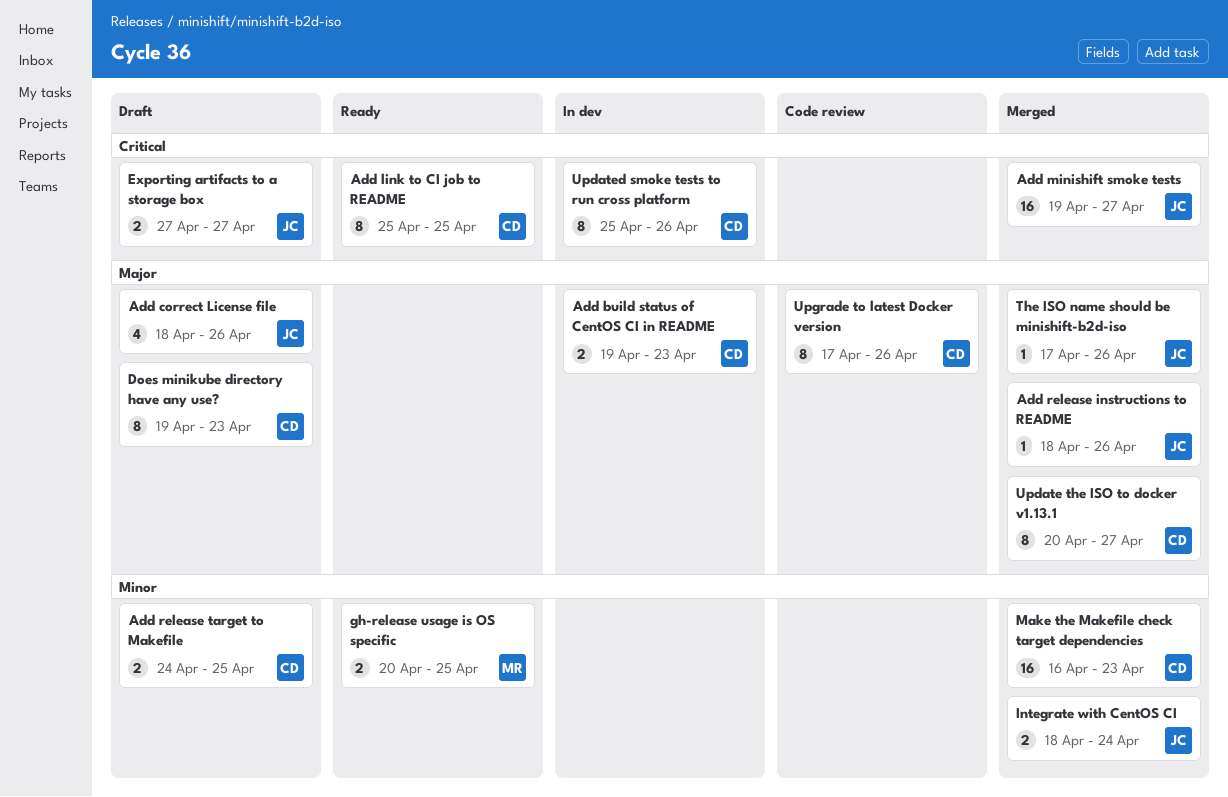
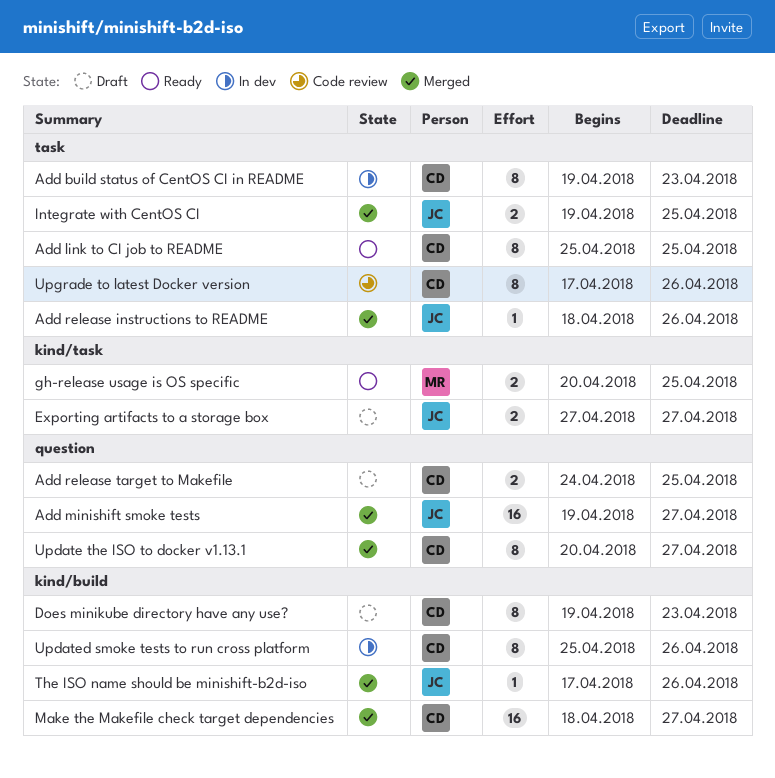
Add build status of CentOS CI in README, estimate: 2 -> 8
Add correct License file: present -> none
Integrate with CentOS CI, start: Apr 18 -> Apr 19
Integrate with CentOS CI, due: Apr 24 -> Apr 25
Make the Makefile check target dependencies, start: Apr 16 -> Apr 18
Make the Makefile check target dependencies, due: Apr 23 -> Apr 27

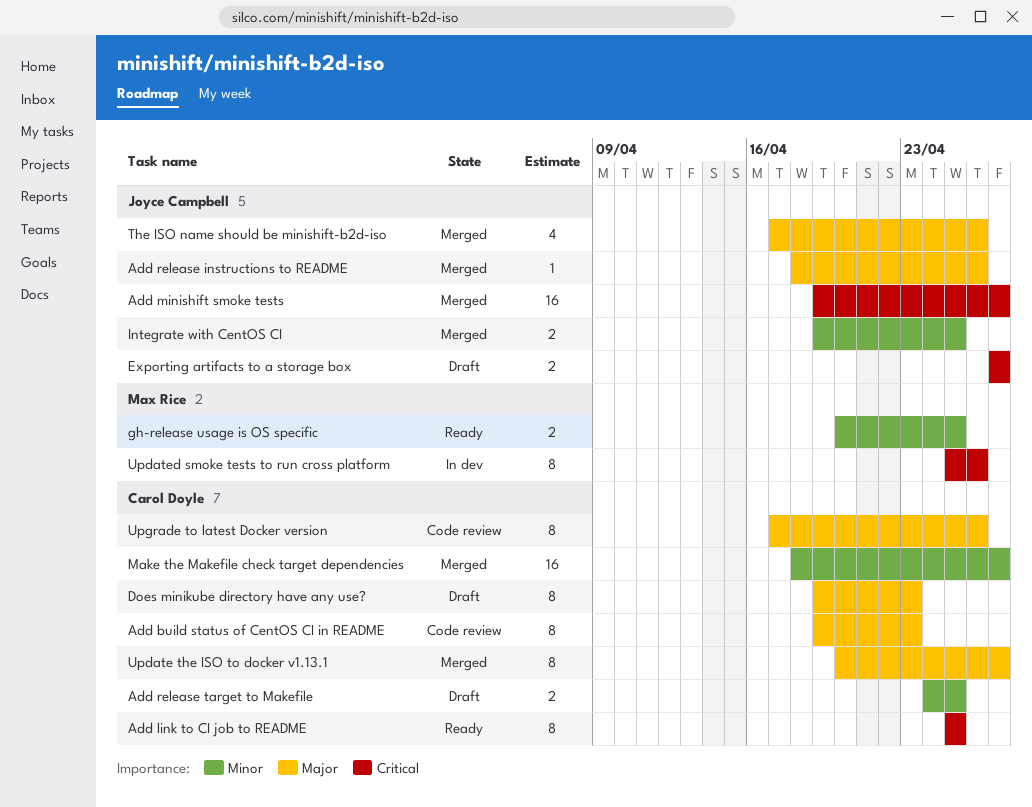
Add build status of CentOS CI in README, status: In dev -> Code review
The ISO name should be minishift-b2d-iso, estimate: 1 -> 4
Updated smoke tests to run cross platform, owner: Carol Doyle -> Max Rice

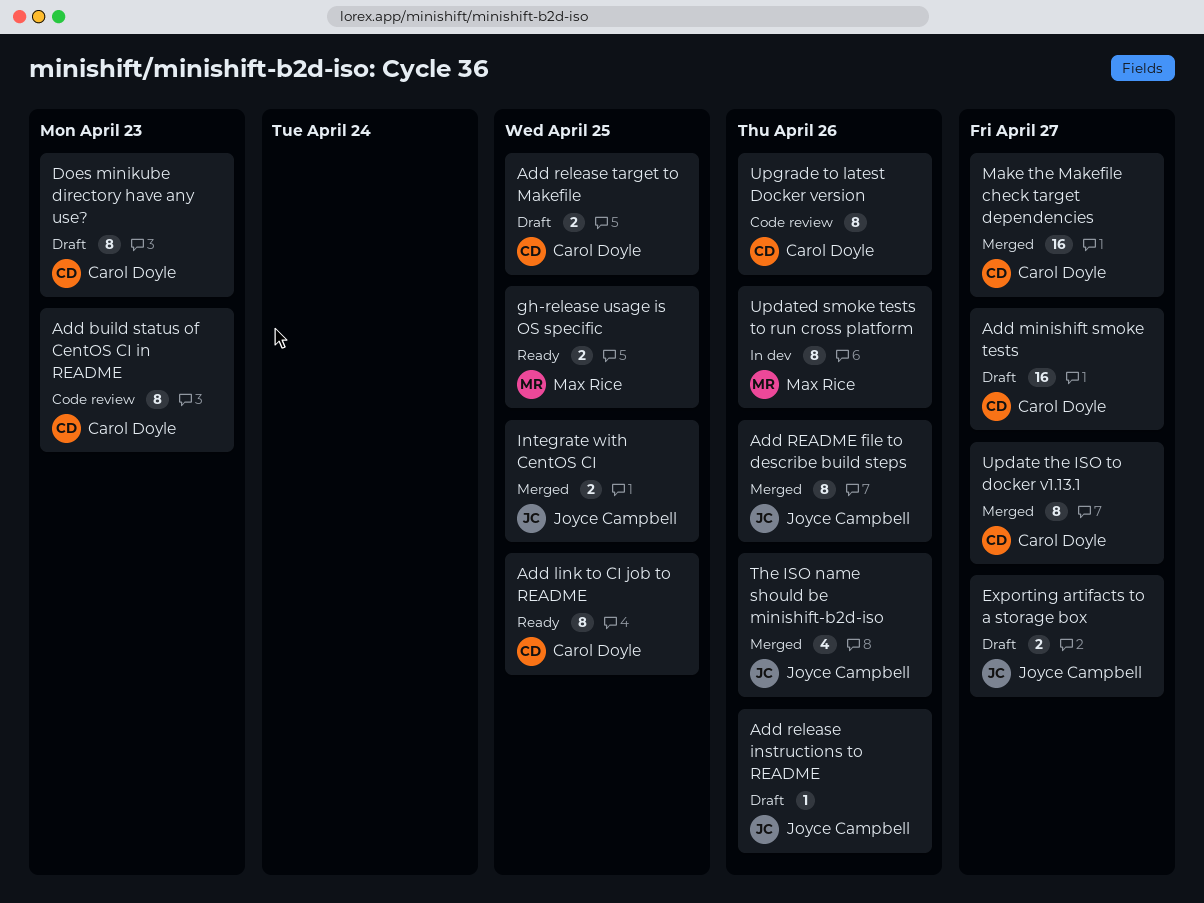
Add minishift smoke tests, status: Merged -> Draft
Add minishift smoke tests, owner: Joyce Campbell -> Carol Doyle
Add README file to describe build steps: none -> present
Add release instructions to README, status: Merged -> Draft

